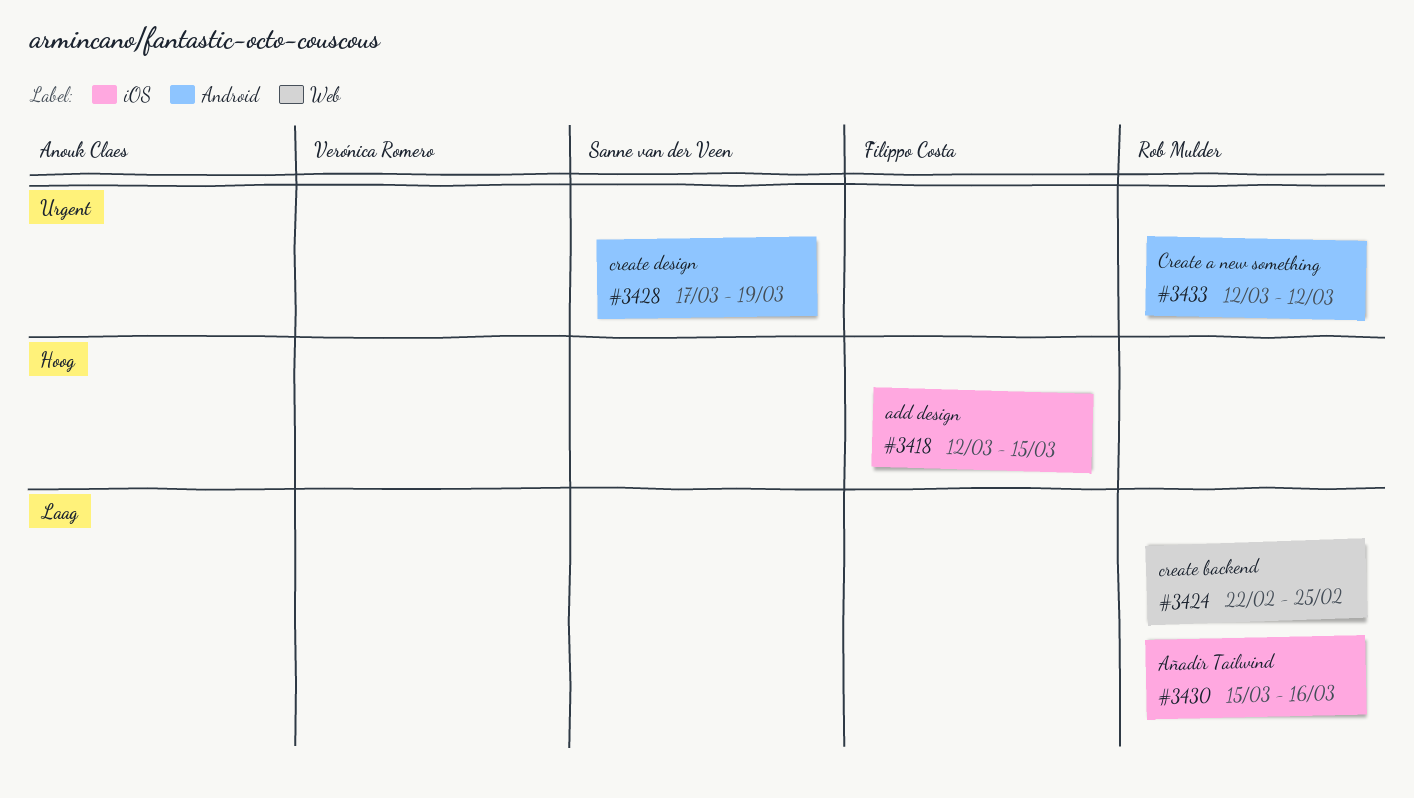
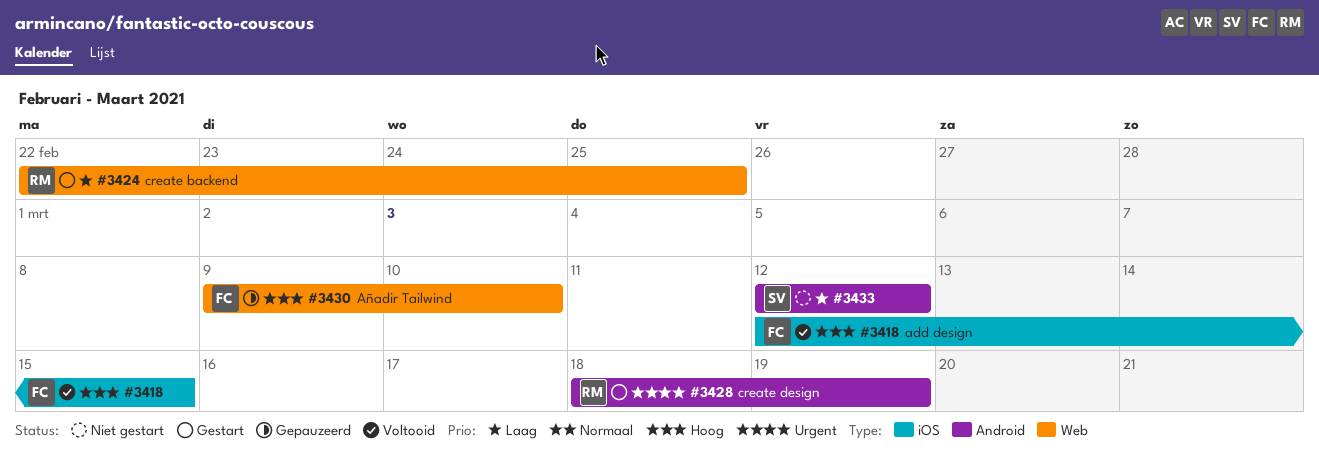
#3428, owner: Sanne van der Veen -> Rob Mulder
#3428, start: Mar 17 -> Mar 18
#3430, owner: Rob Mulder -> Filippo Costa
#3430, priority: Laag -> Hoog
#3430, label: iOS -> Web
#3430, start: Mar 15 -> Mar 9
#3430, due: Mar 16 -> Mar 10
#3433, owner: Rob Mulder -> Sanne van der Veen
#3433, priority: Urgent -> Laag

